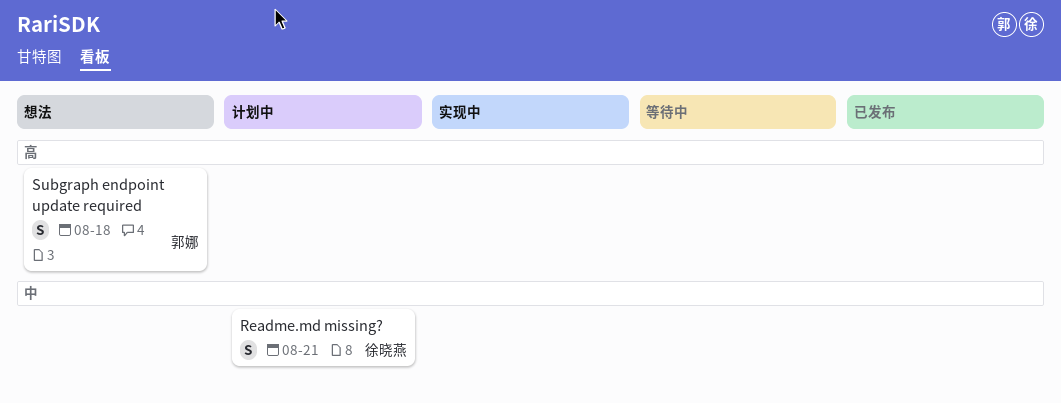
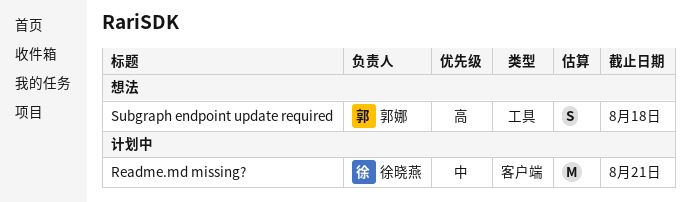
Readme.md missing?, estimate: S -> M

